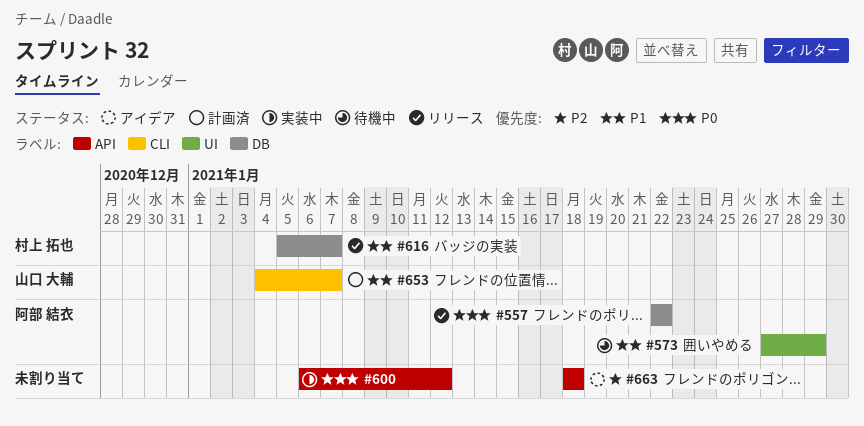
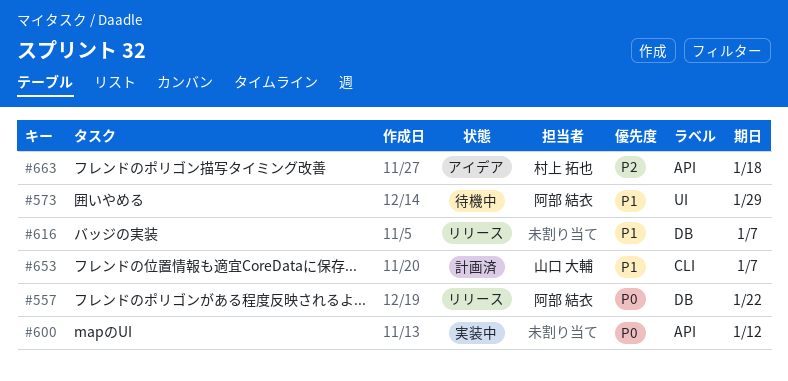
#616, owner: 村上 拓也 -> none
#663, owner: none -> 村上 拓也

